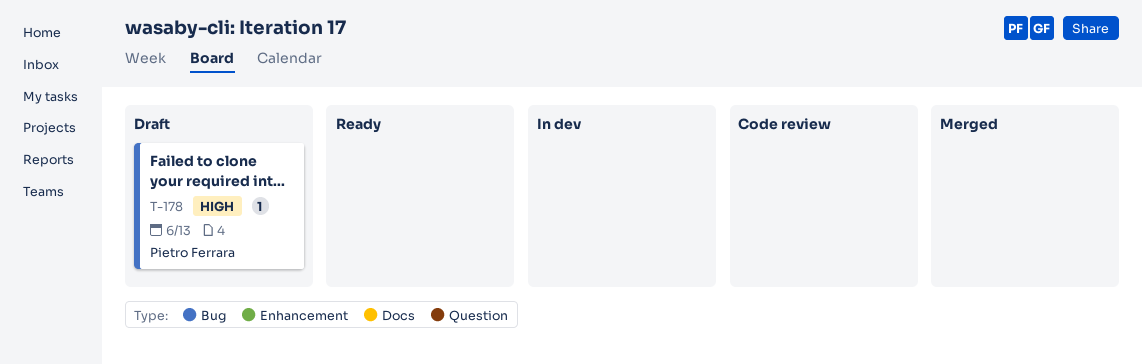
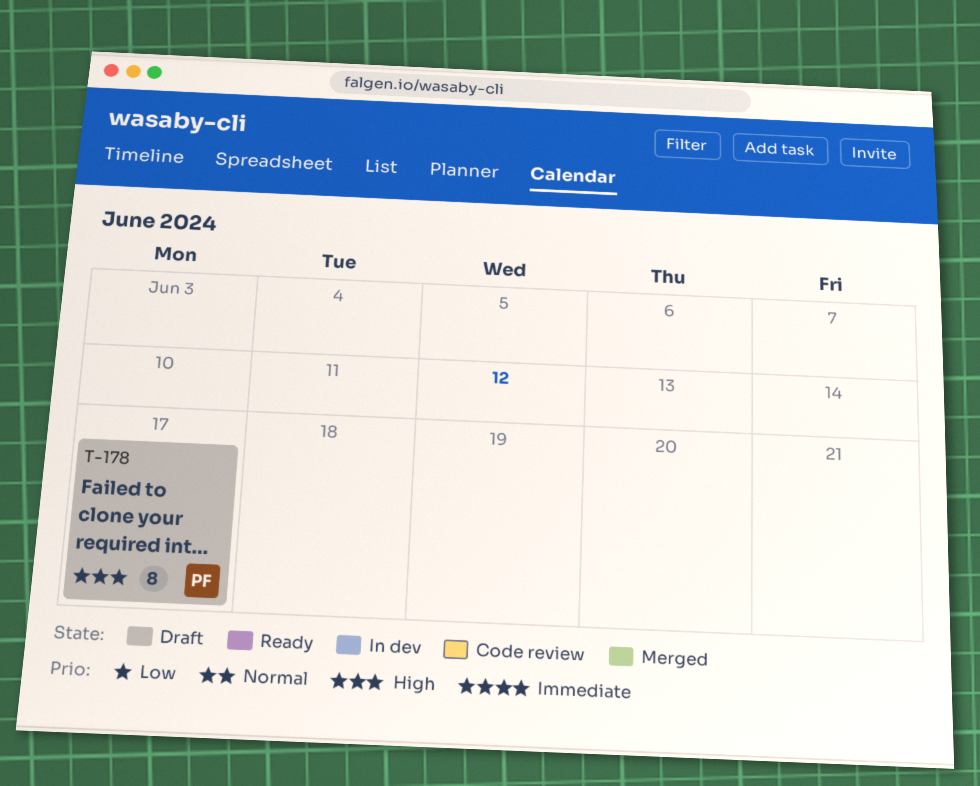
T-178, estimate: 1 -> 8
T-178, due: Jun 13 -> Jun 17

